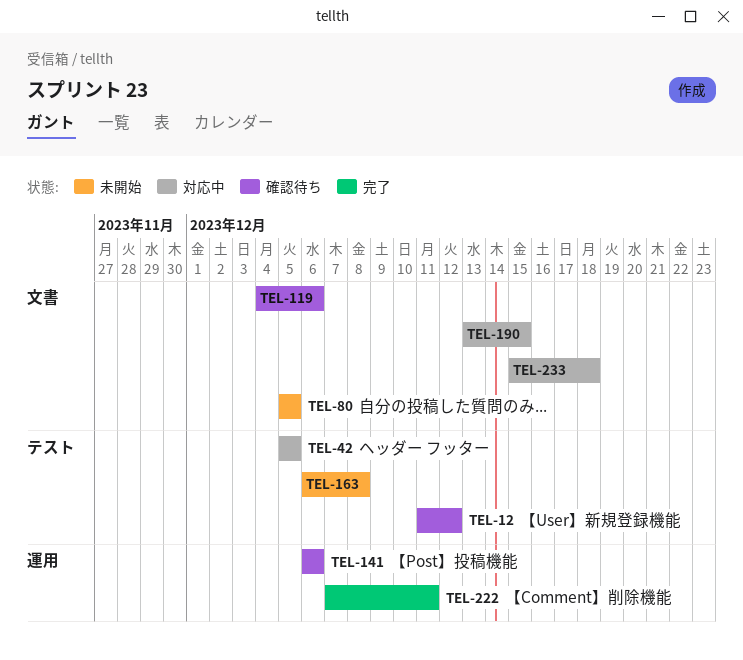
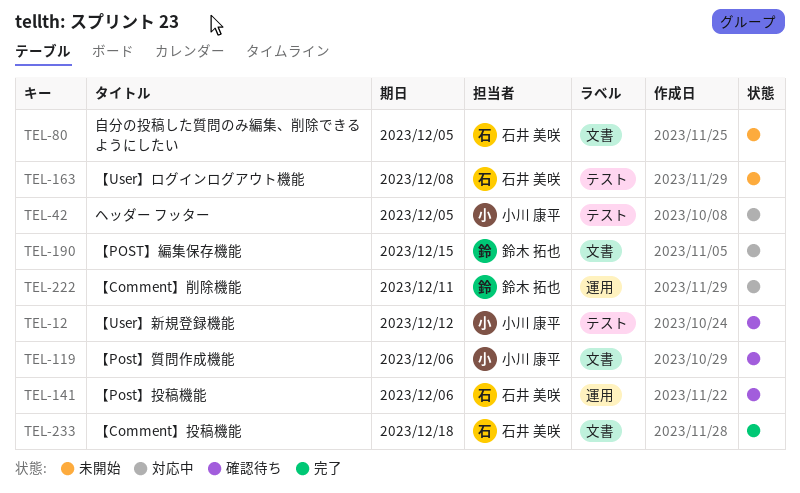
TEL-222, status: 完了 -> 対応中
TEL-233, status: 対応中 -> 完了

